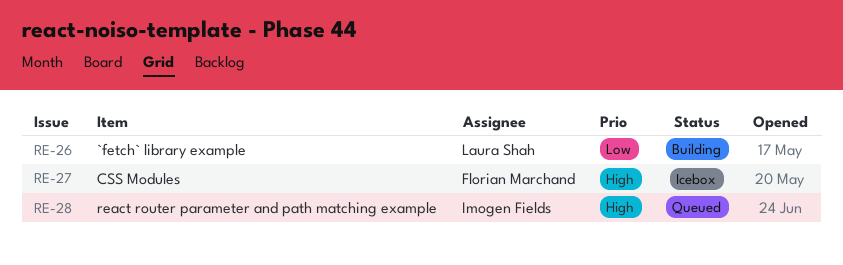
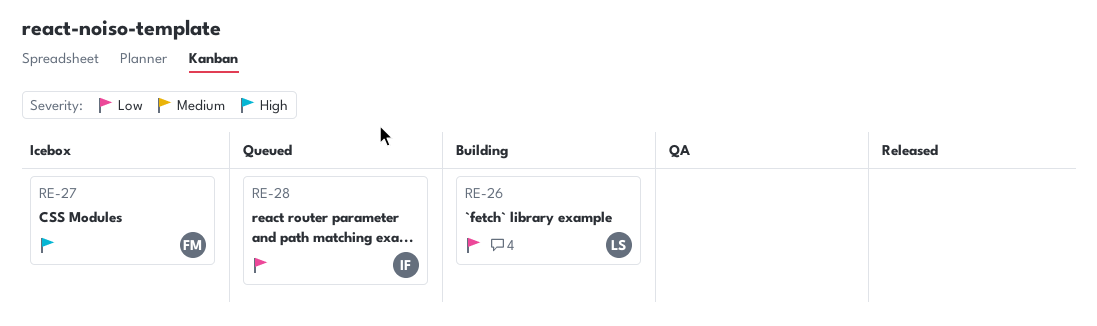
RE-28, priority: High -> Low

